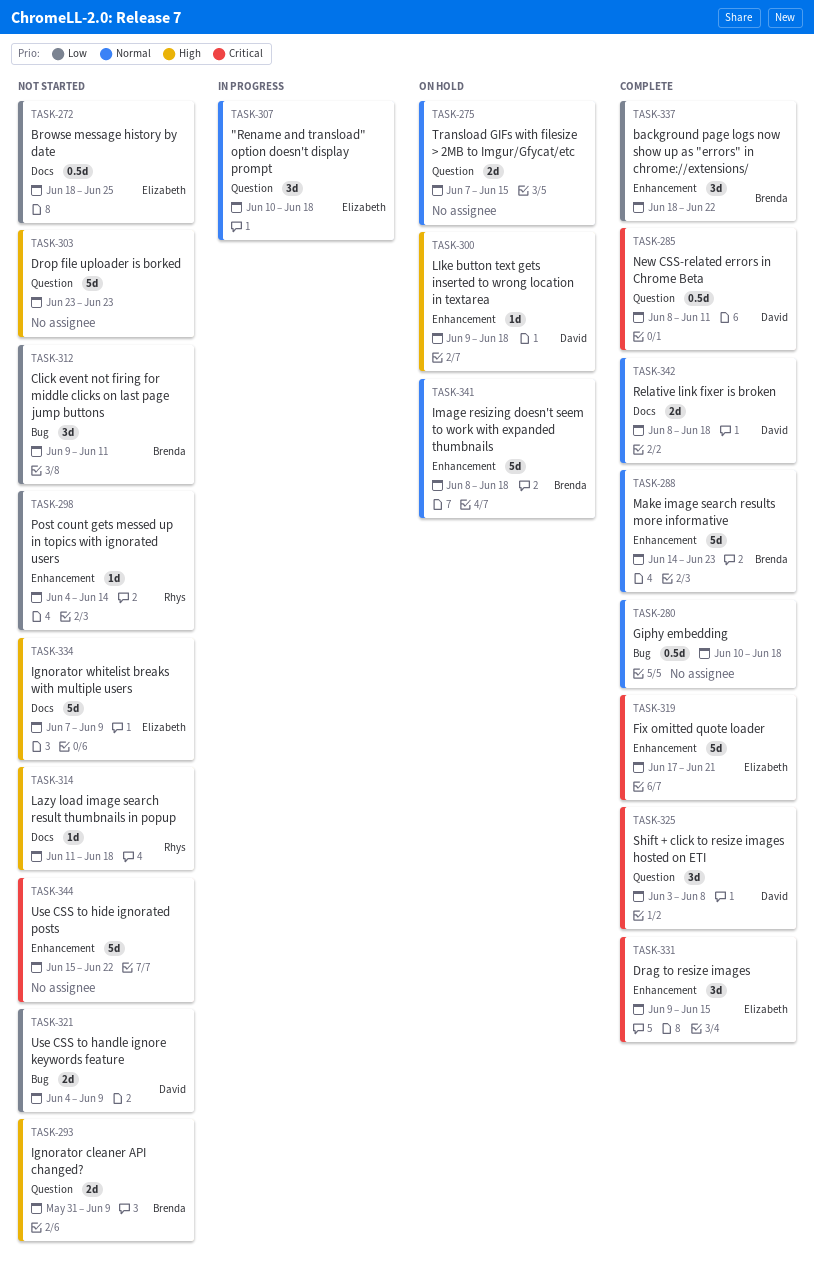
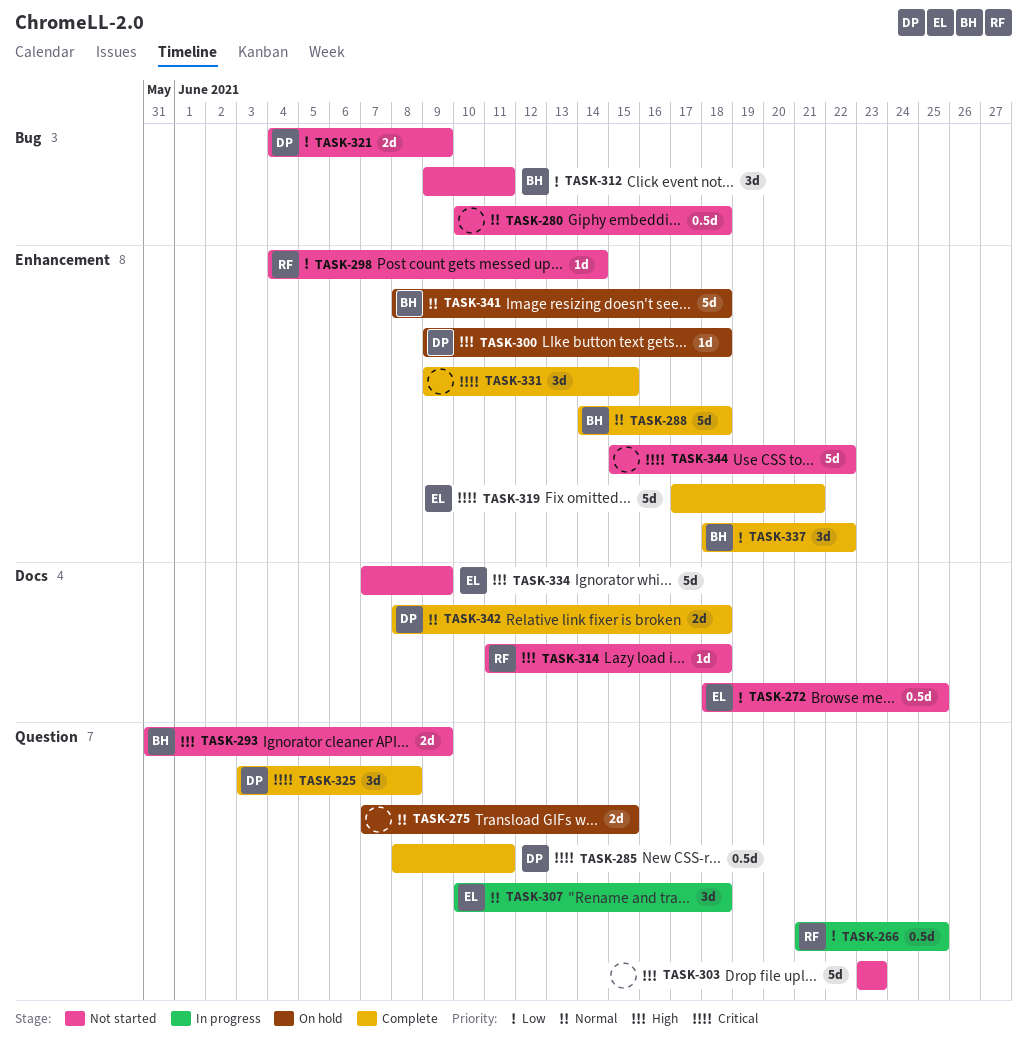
TASK-266: none -> present
TASK-280, status: Complete -> Not started
TASK-288, due: Jun 23 -> Jun 18
TASK-331, owner: Elizabeth -> none

